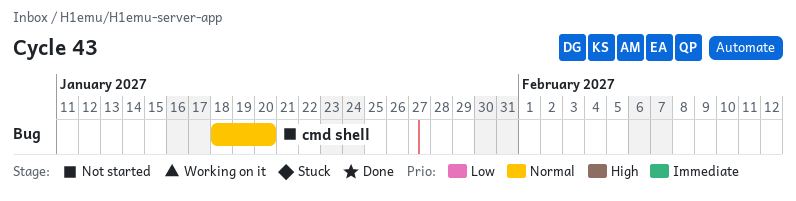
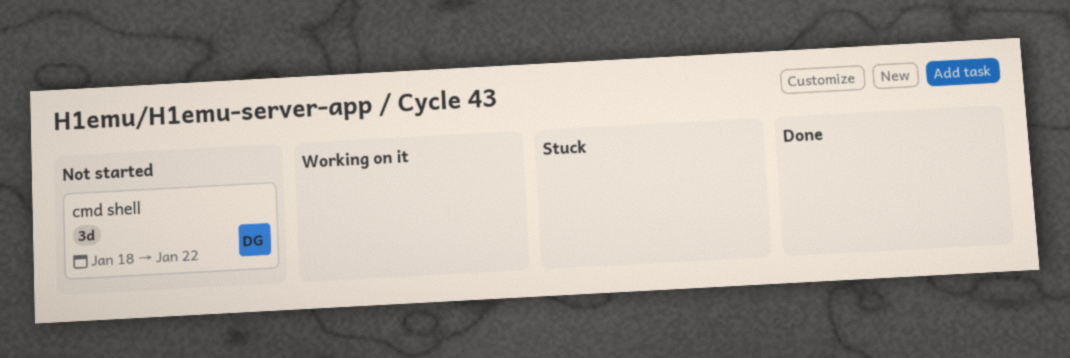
cmd shell, due: Jan 20 -> Jan 22

